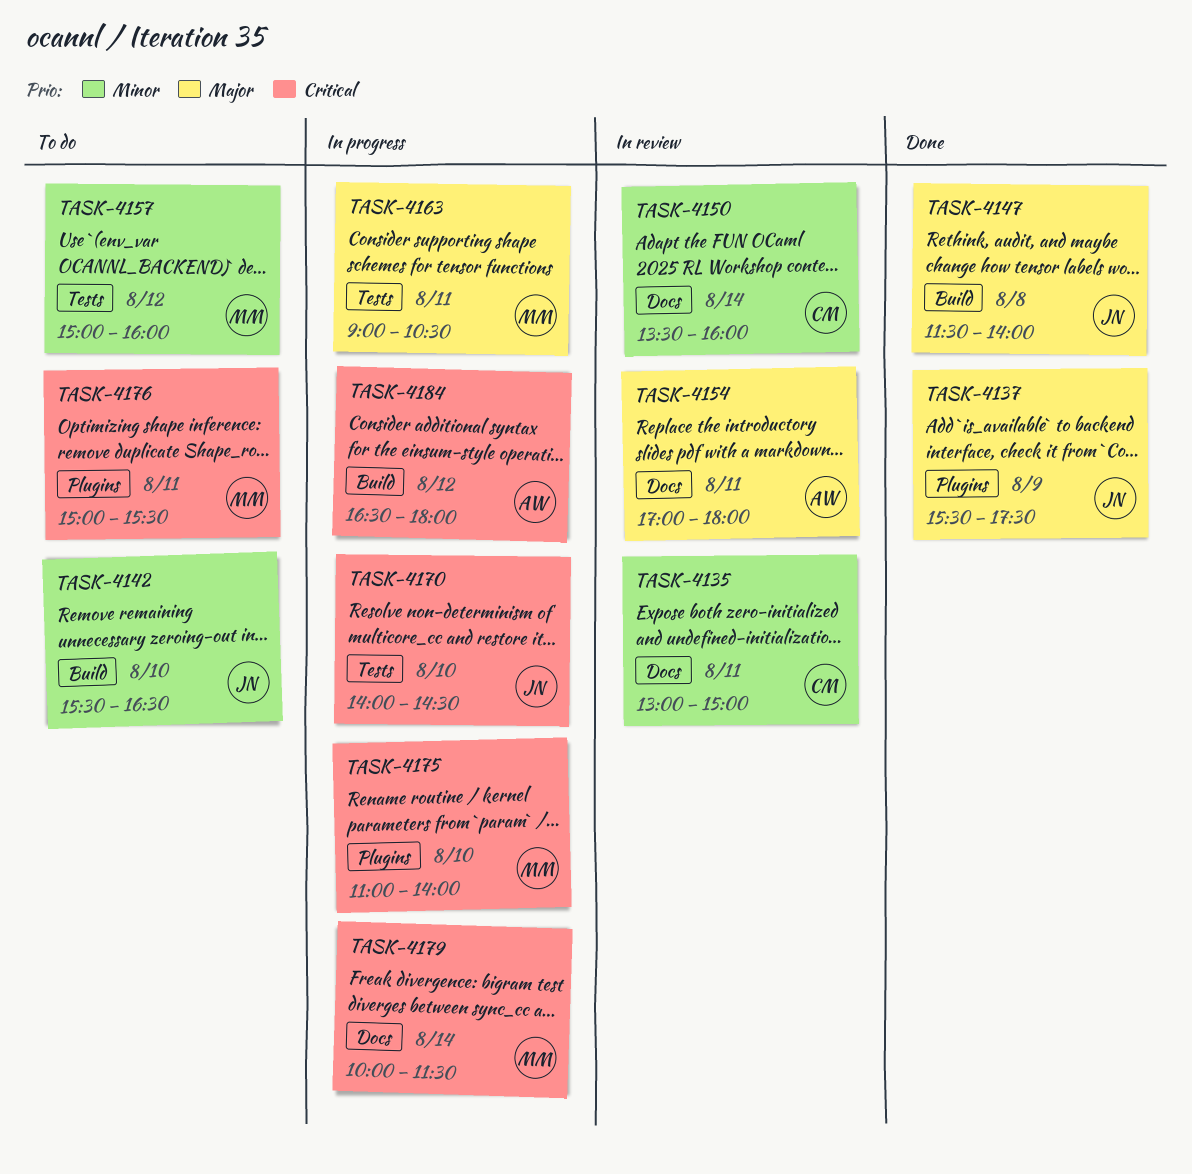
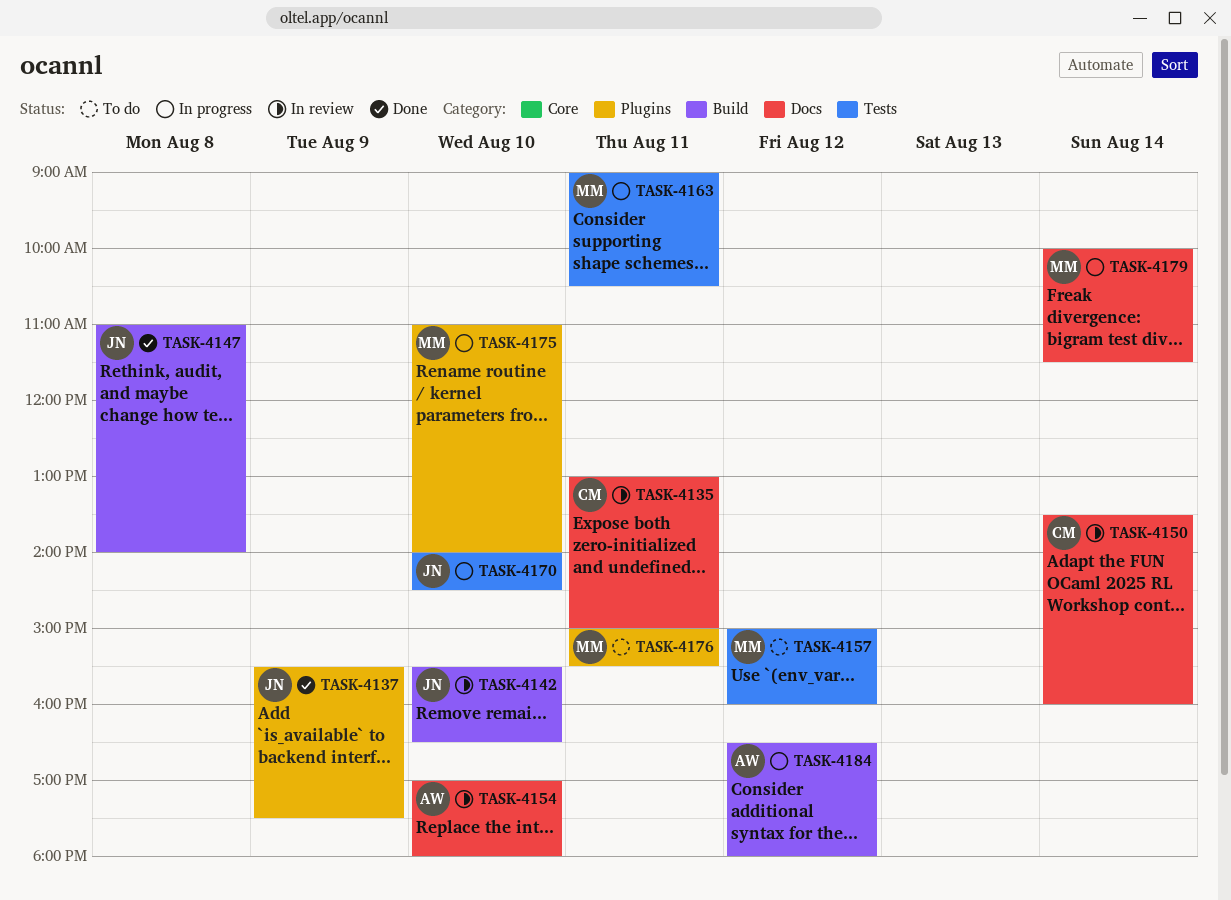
TASK-4142, status: To do -> In review
TASK-4147, begins: 11:30 -> 11:00
TASK-4154, day: Aug 11 -> Aug 10

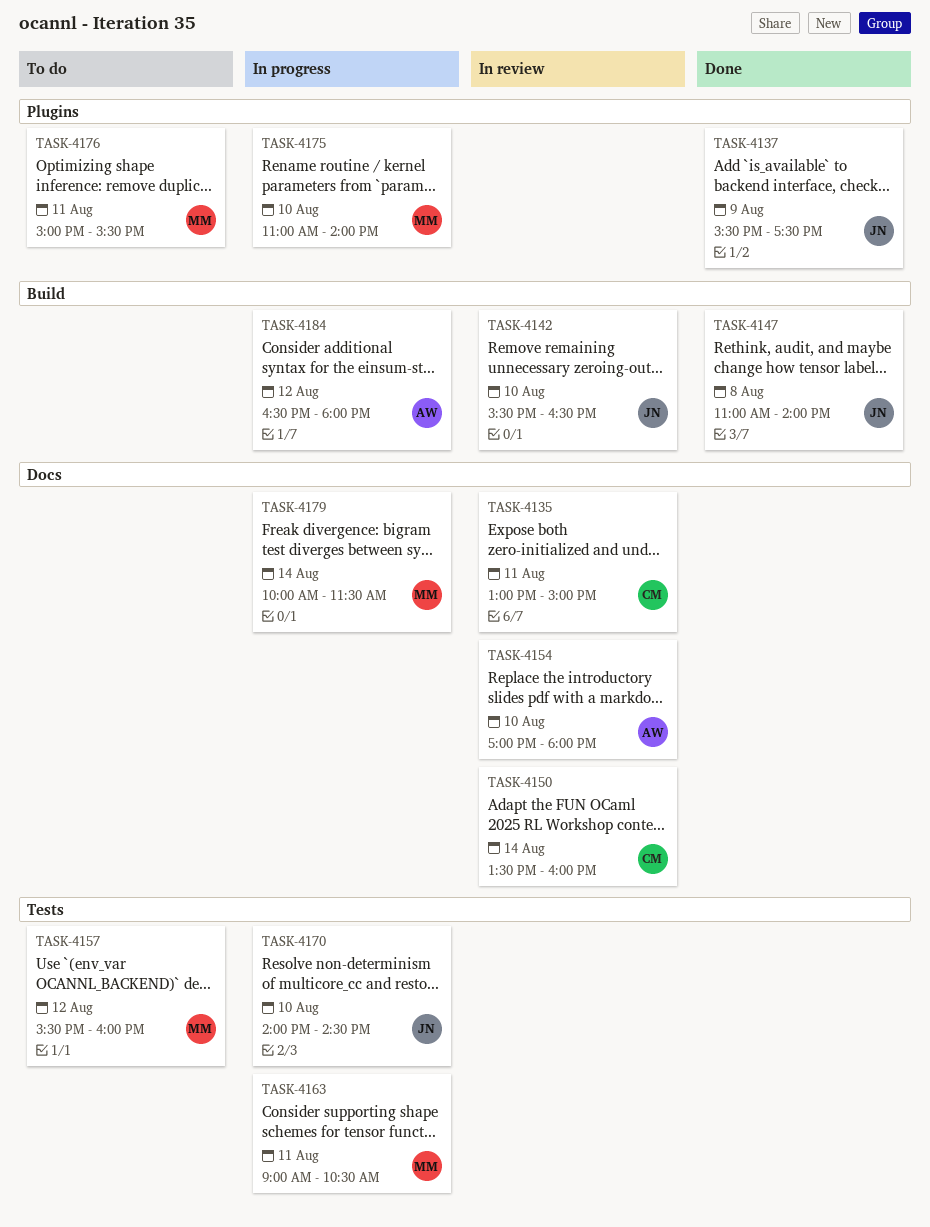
TASK-4157, begins: 15:00 -> 15:30

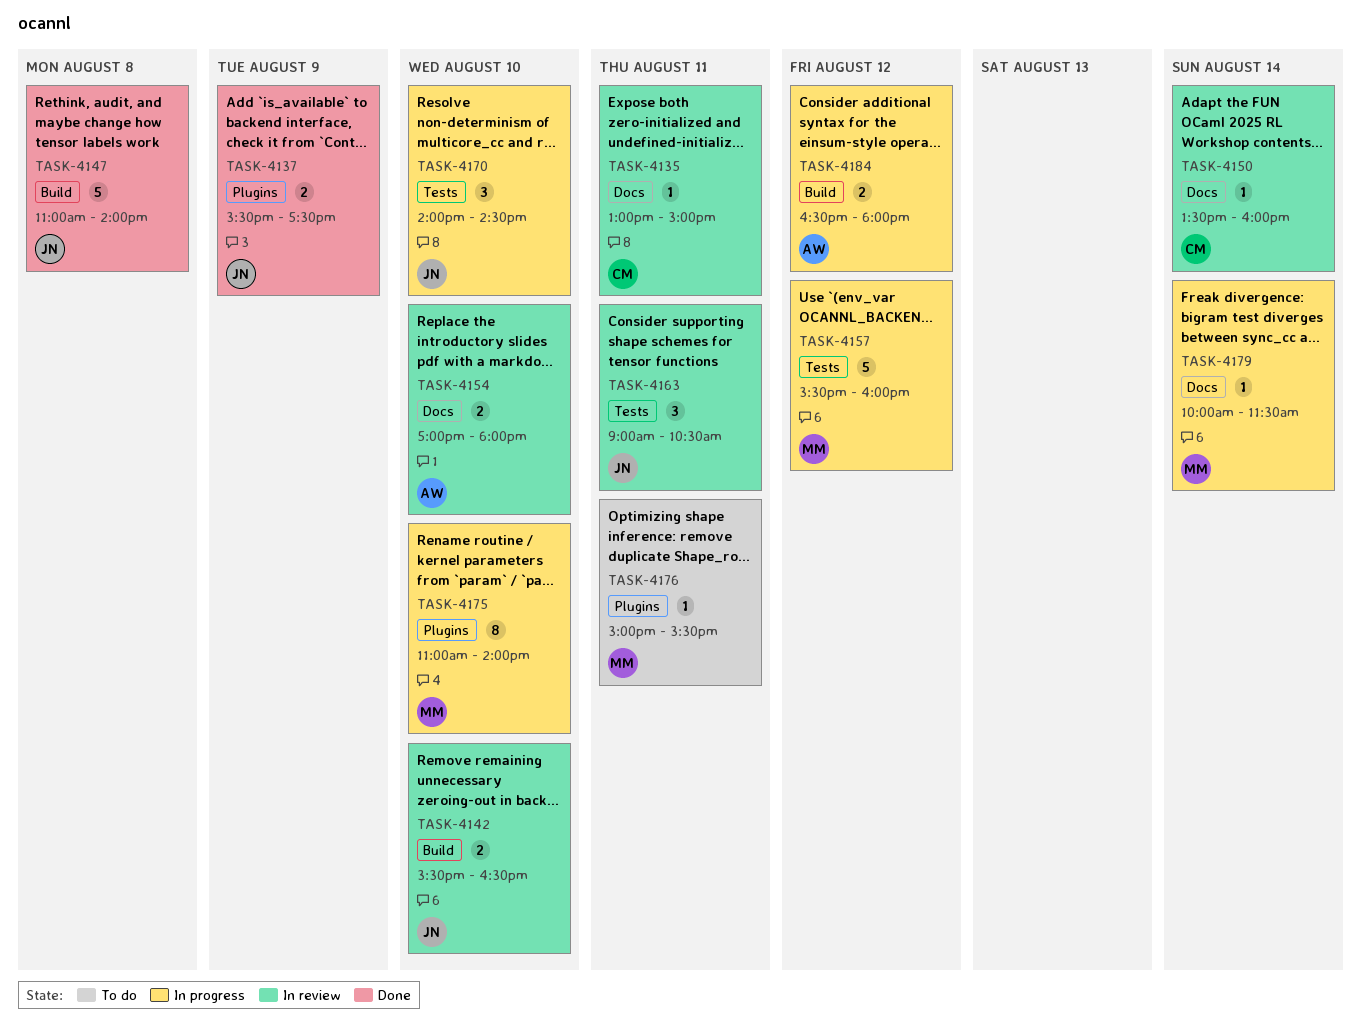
TASK-4157, status: To do -> In progress
TASK-4163, status: In progress -> In review
TASK-4163, owner: MM -> JN

